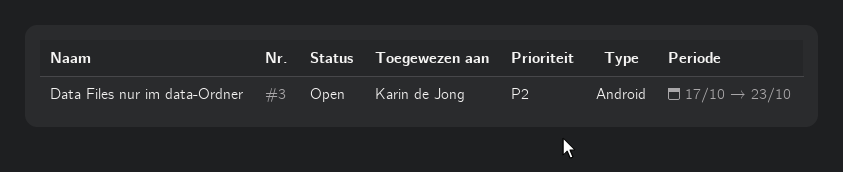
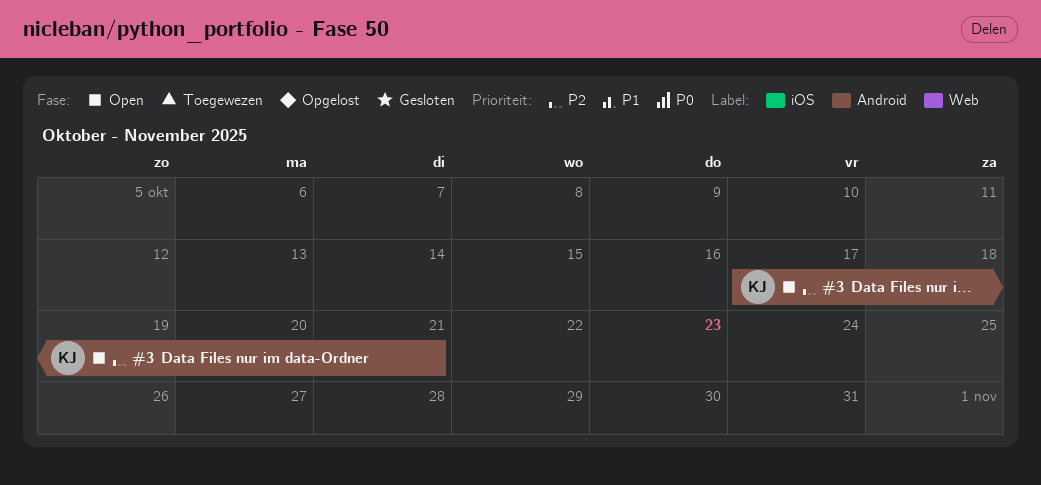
#3, due: Oct 23 -> Oct 21

